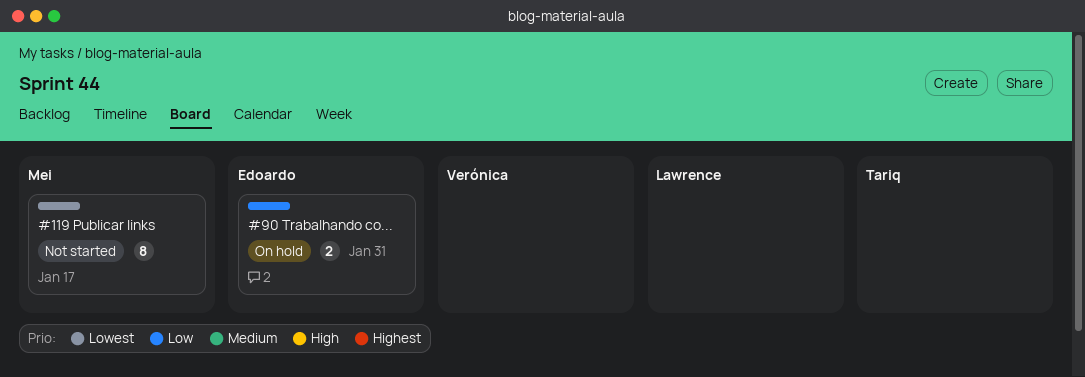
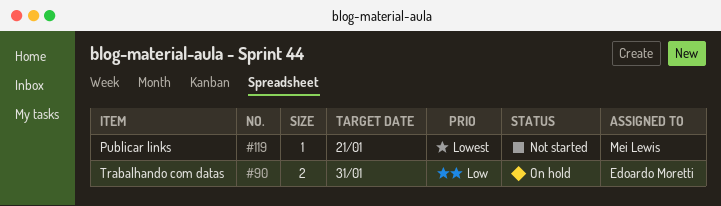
#119, estimate: 8 -> 1
#119, due: Jan 17 -> Jan 21

